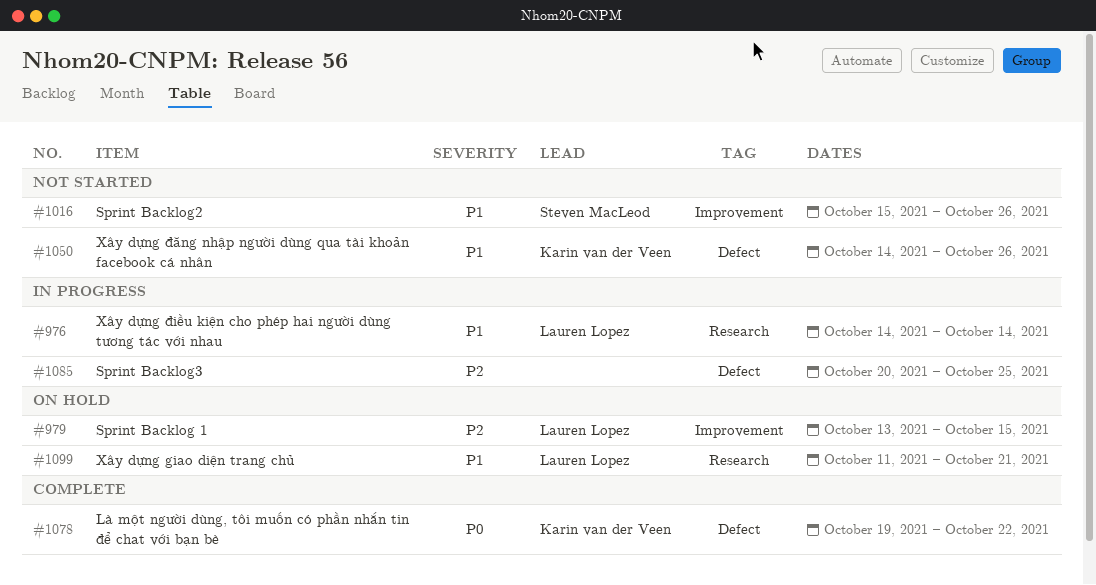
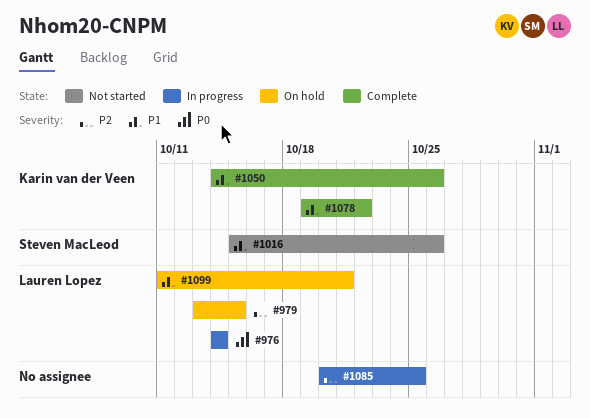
#976, priority: P1 -> P0
#1050, status: Not started -> Complete
#1078, priority: P0 -> P1

